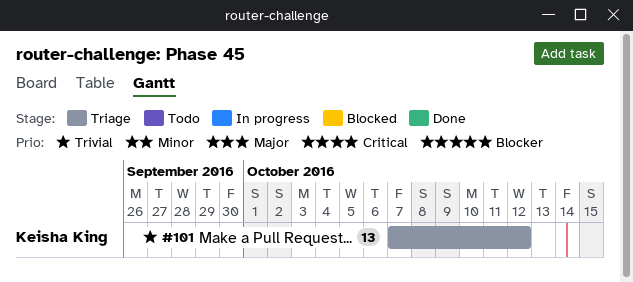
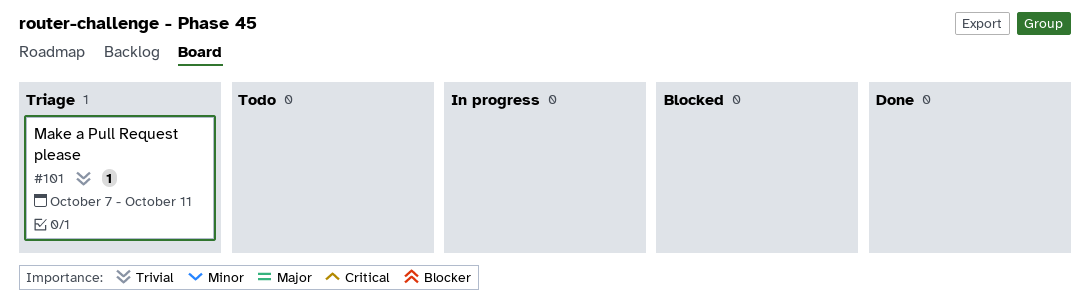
#101, estimate: 13 -> 1
#101, due: Oct 12 -> Oct 11

